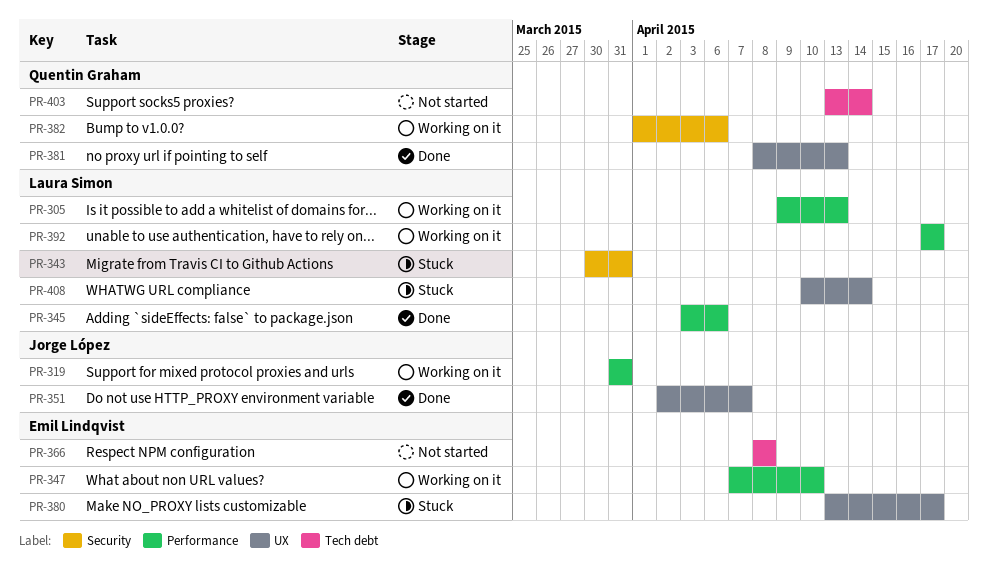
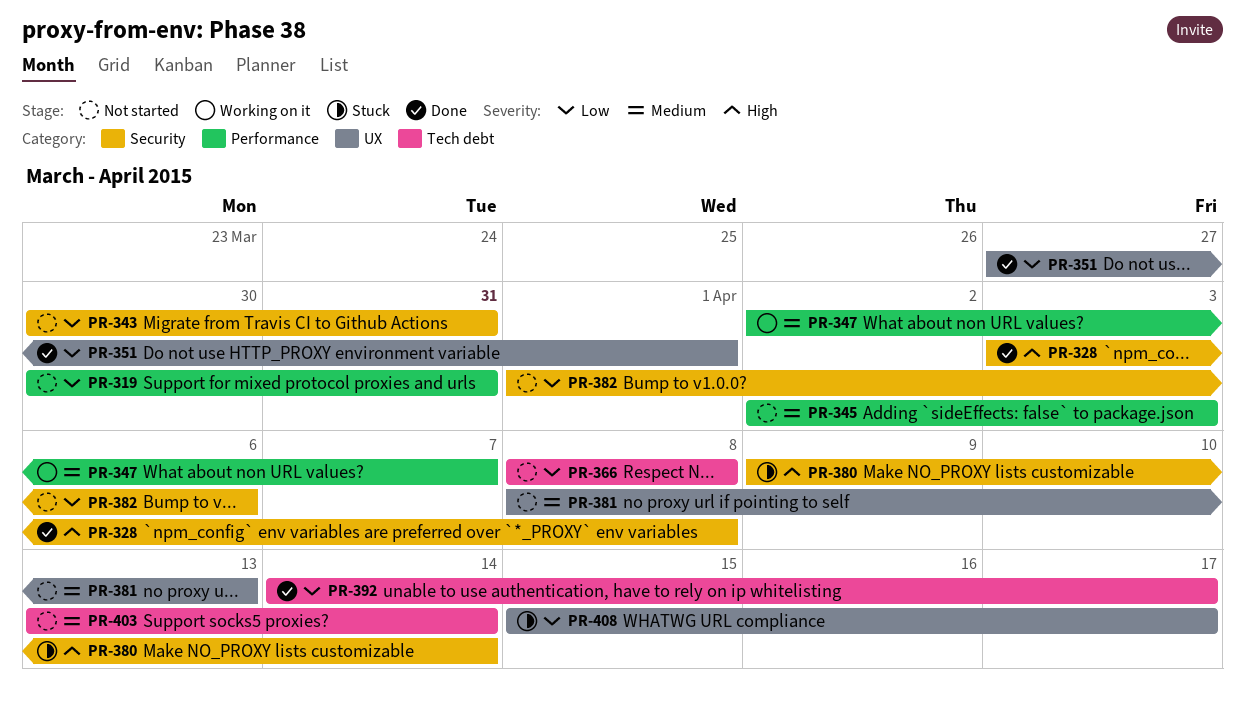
PR-305: present -> none
PR-319, status: Working on it -> Not started
PR-319, start: Mar 31 -> Mar 30
PR-328: none -> present
PR-343, status: Stuck -> Not started
PR-345, status: Done -> Not started
PR-345, start: Apr 3 -> Apr 2
PR-345, due: Apr 6 -> Apr 3
PR-347, start: Apr 7 -> Apr 2
PR-347, due: Apr 10 -> Apr 7
PR-351, start: Apr 2 -> Mar 27
PR-351, due: Apr 7 -> Apr 1
PR-380, label: UX -> Security
PR-380, start: Apr 13 -> Apr 9
PR-380, due: Apr 17 -> Apr 14
PR-381, status: Done -> Not started
PR-382, status: Working on it -> Not started
PR-392, status: Working on it -> Done
PR-392, label: Performance -> Tech debt
PR-392, start: Apr 17 -> Apr 14
PR-408, start: Apr 10 -> Apr 15
PR-408, due: Apr 14 -> Apr 17

